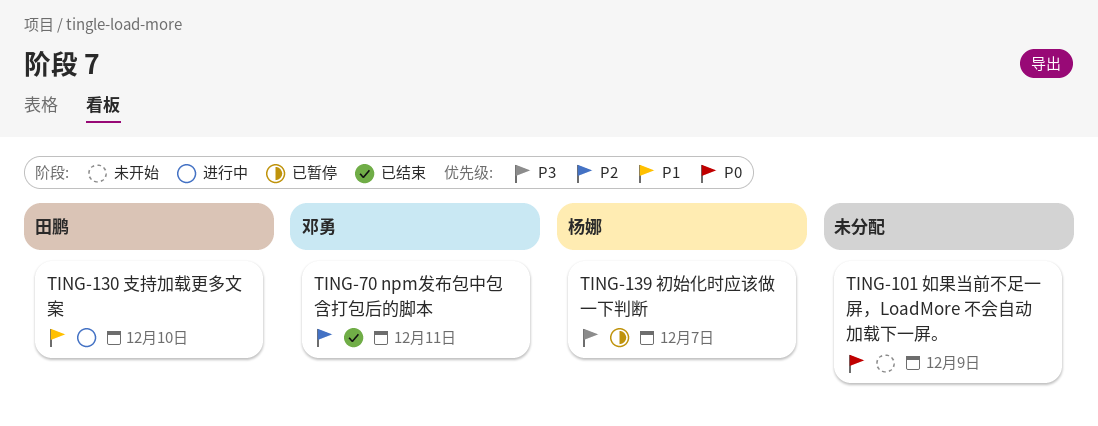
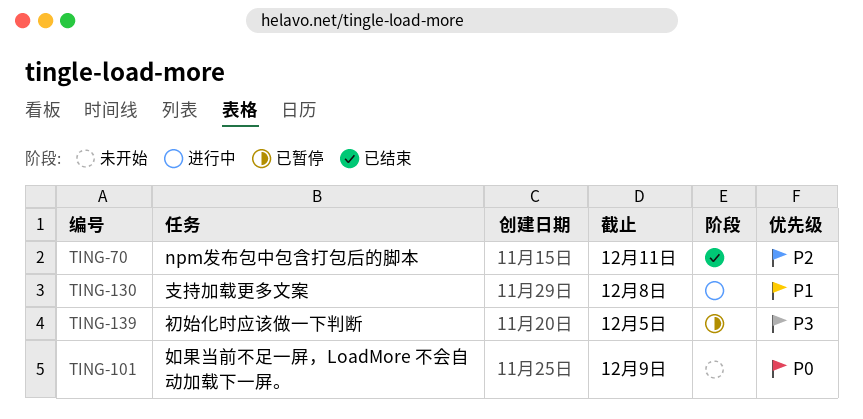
TING-130, due: Dec 10 -> Dec 8
TING-139, due: Dec 7 -> Dec 5

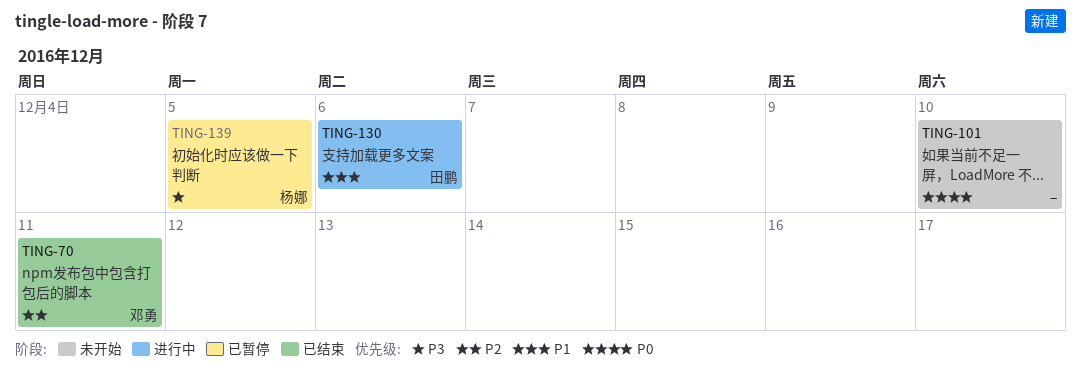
TING-101, due: Dec 9 -> Dec 10
TING-130, due: Dec 8 -> Dec 6

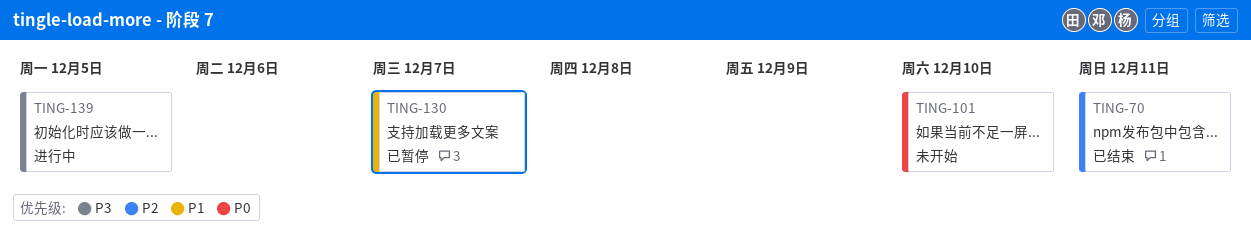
TING-130, status: 进行中 -> 已暂停
TING-130, due: Dec 6 -> Dec 7
TING-139, status: 已暂停 -> 进行中

